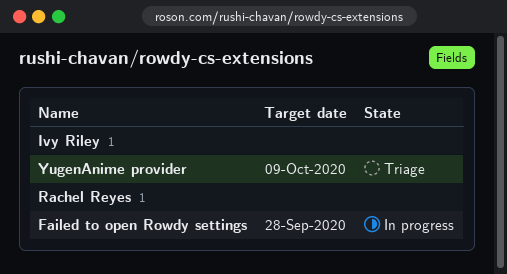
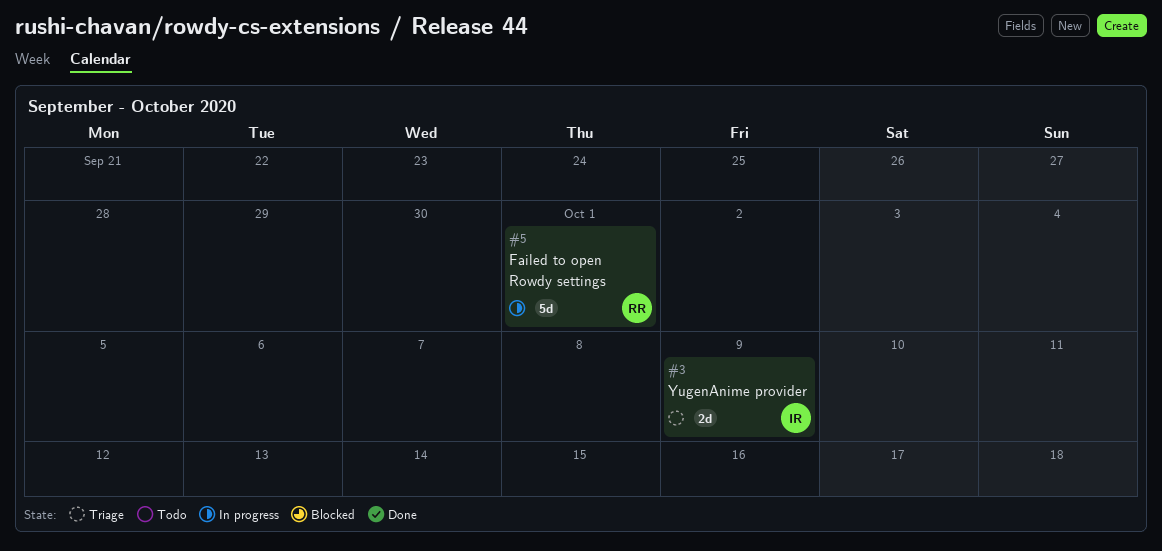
Failed to open Rowdy settings, due: Sep 28 -> Oct 1

